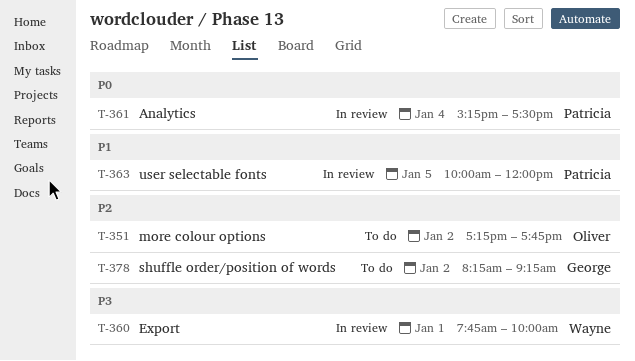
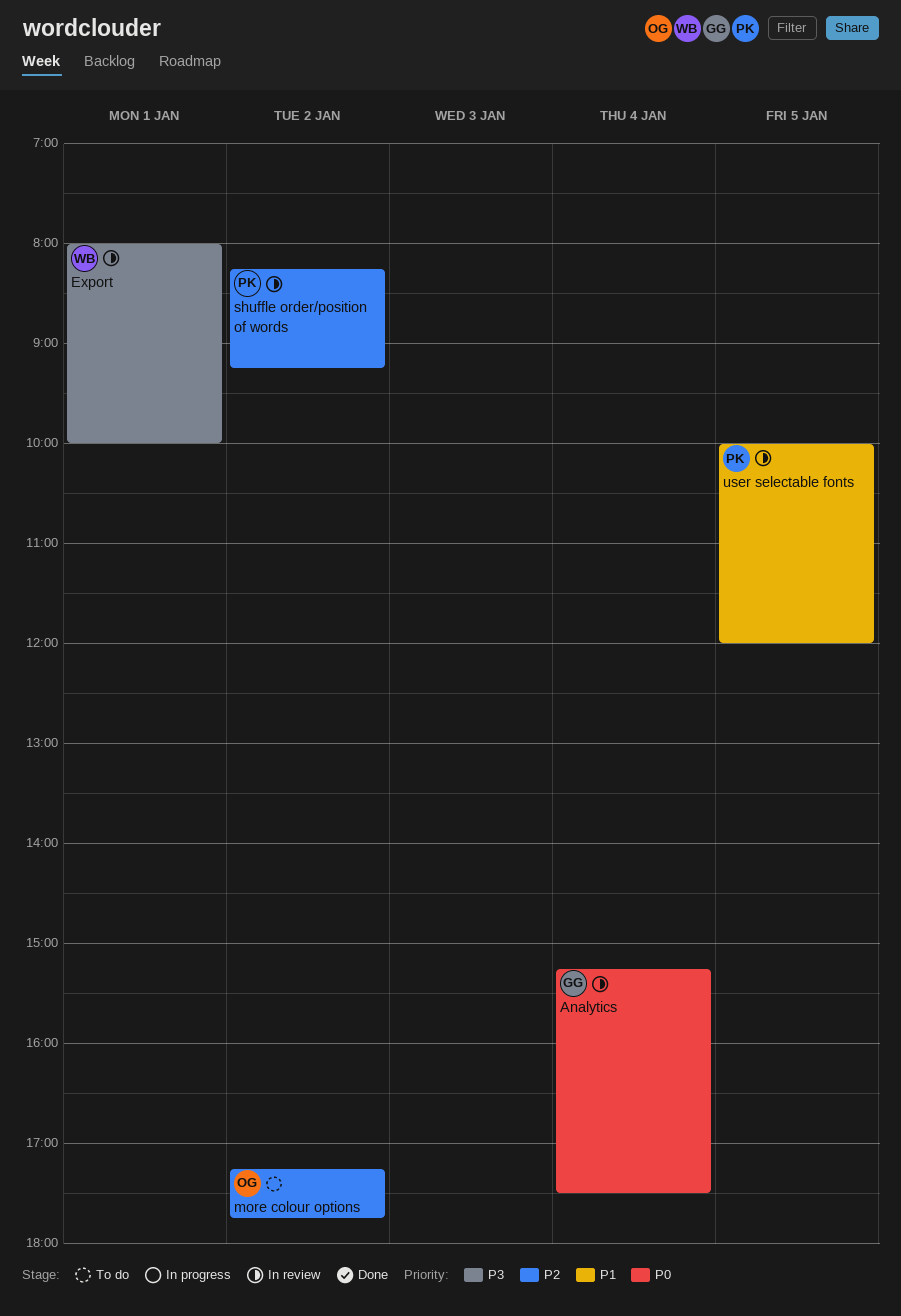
Analytics, owner: Patricia -> George
Export, begins: 07:45 -> 08:00
shuffle order/position of words, status: To do -> In review
shuffle order/position of words, owner: George -> Patricia

